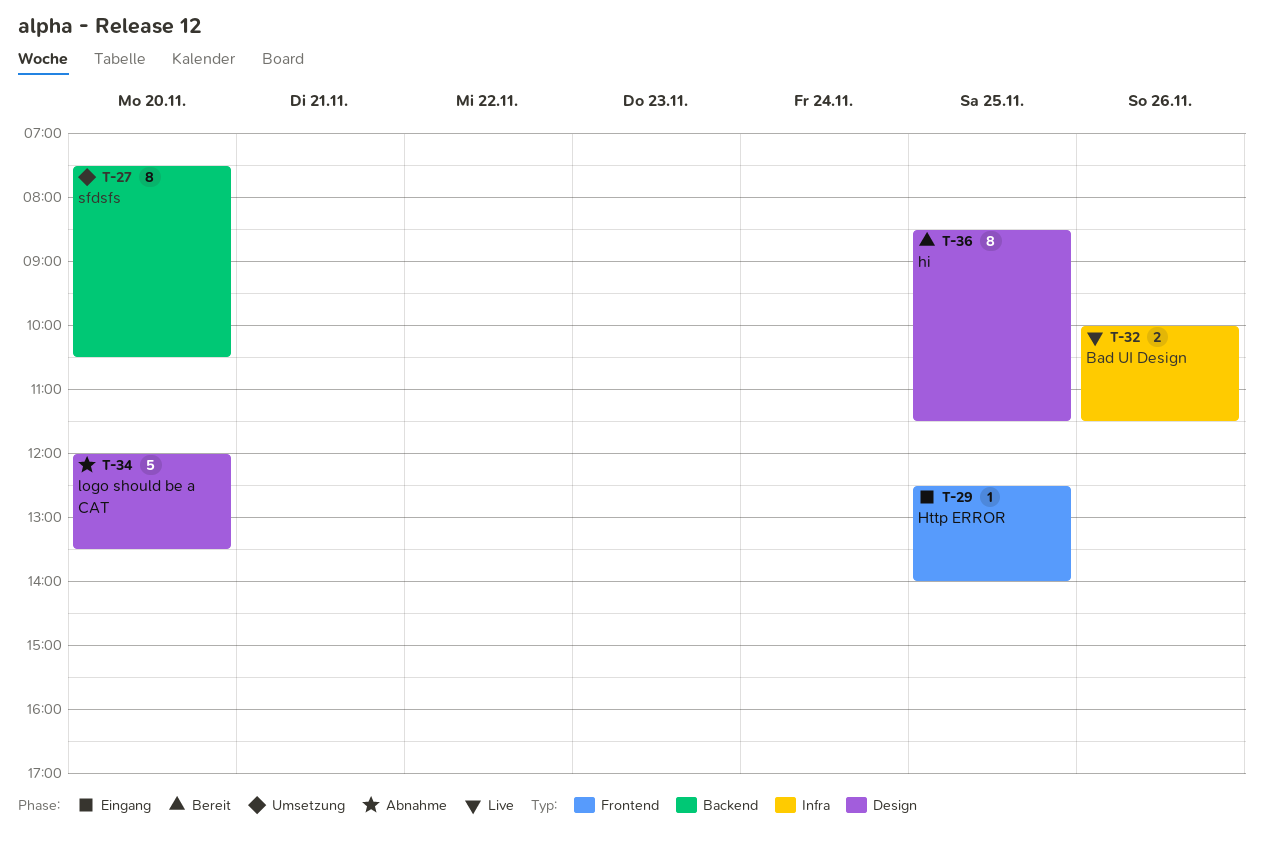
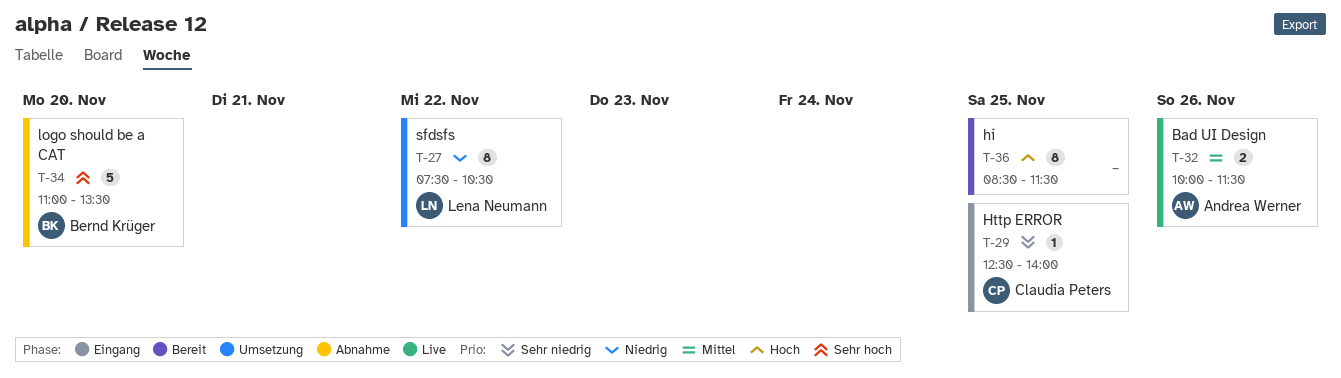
T-27, day: Nov 20 -> Nov 22
T-34, begins: 12:00 -> 11:00

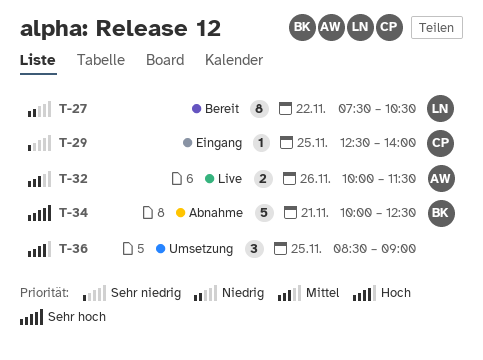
T-27, status: Umsetzung -> Bereit
T-34, day: Nov 20 -> Nov 21
T-34, begins: 11:00 -> 10:00
T-34, ends: 13:30 -> 12:30
T-36, status: Bereit -> Umsetzung
T-36, estimate: 8 -> 3
T-36, ends: 11:30 -> 09:00

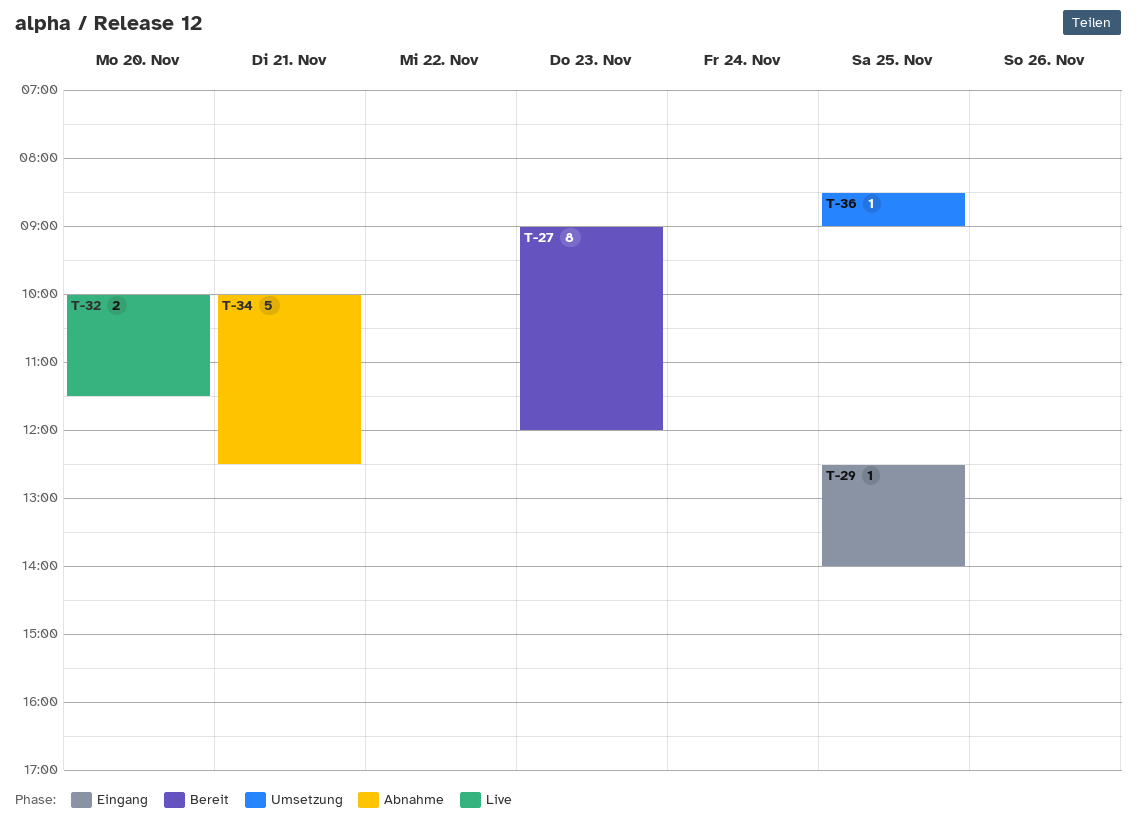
T-27, day: Nov 22 -> Nov 23
T-27, begins: 07:30 -> 09:00
T-27, ends: 10:30 -> 12:00
T-32, day: Nov 26 -> Nov 20
T-36, estimate: 3 -> 1

